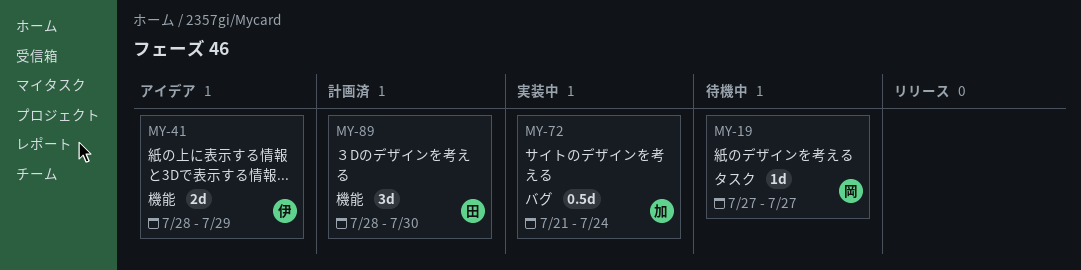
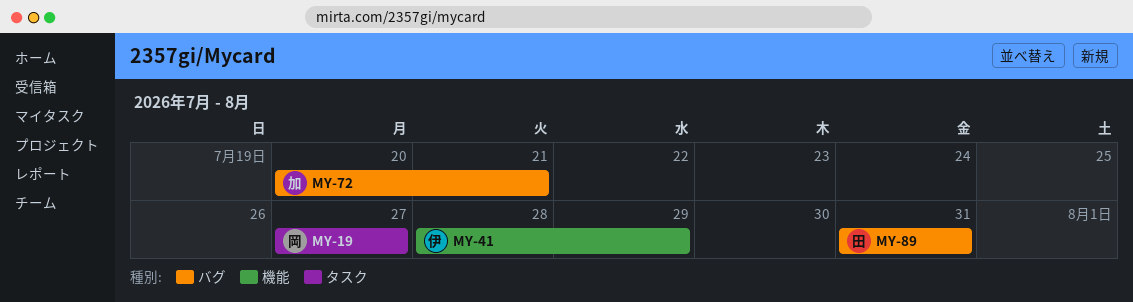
MY-72, start: Jul 21 -> Jul 20
MY-72, due: Jul 24 -> Jul 21
MY-89, label: 機能 -> バグ
MY-89, start: Jul 28 -> Jul 31
MY-89, due: Jul 30 -> Jul 31

